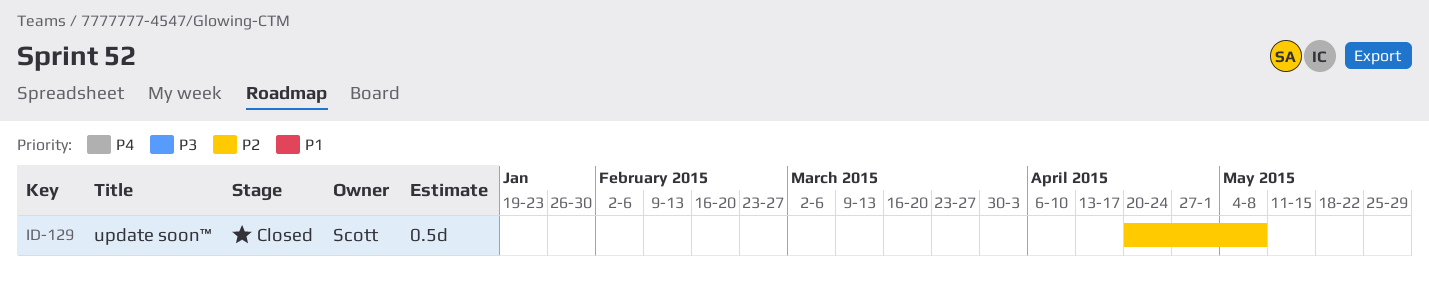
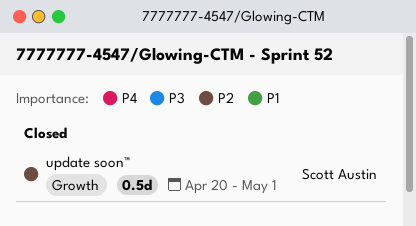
update soon™, due: May 8 -> May 1

